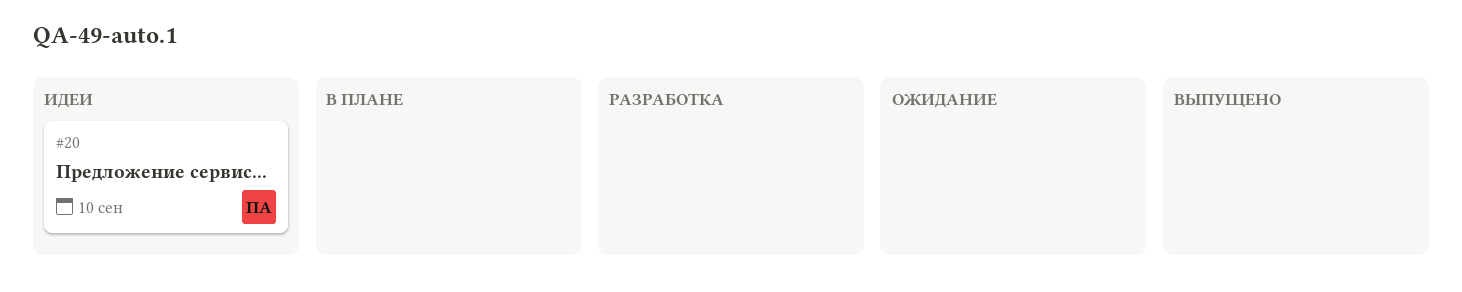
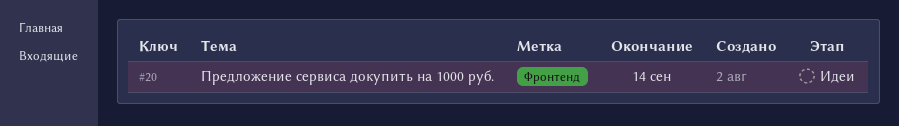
#20, due: Sep 10 -> Sep 14

